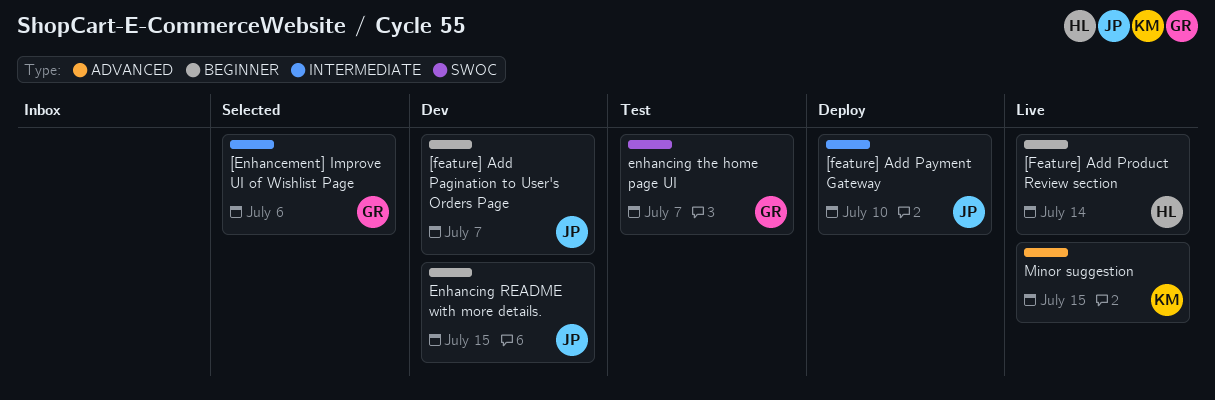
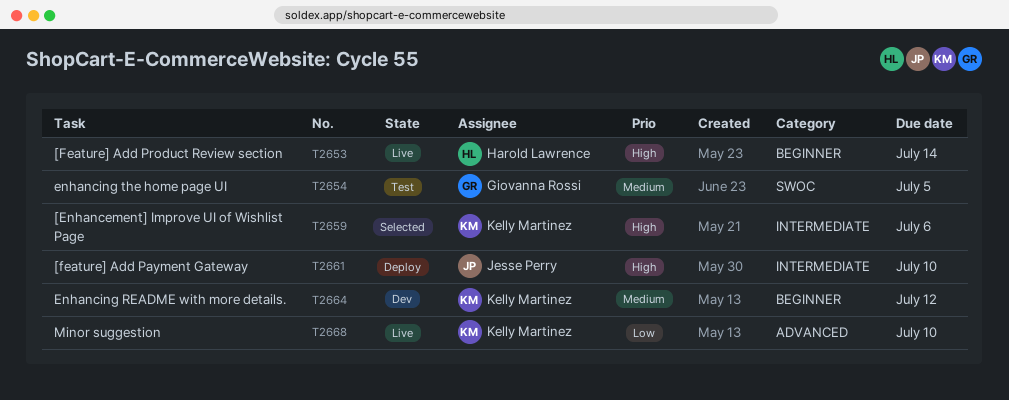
[Enhancement] Improve UI of Wishlist Page, owner: Giovanna Rossi -> Kelly Martinez
[feature] Add Pagination to User's Orders Page: present -> none
Enhancing README with more details., owner: Jesse Perry -> Kelly Martinez
Enhancing README with more details., due: Jul 15 -> Jul 12
enhancing the home page UI, due: Jul 7 -> Jul 5
Minor suggestion, due: Jul 15 -> Jul 10

